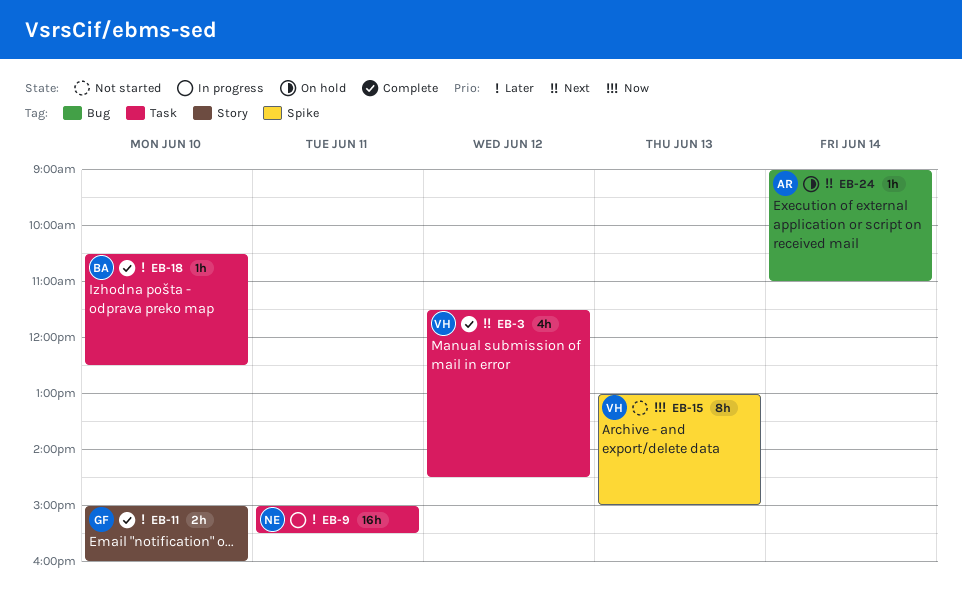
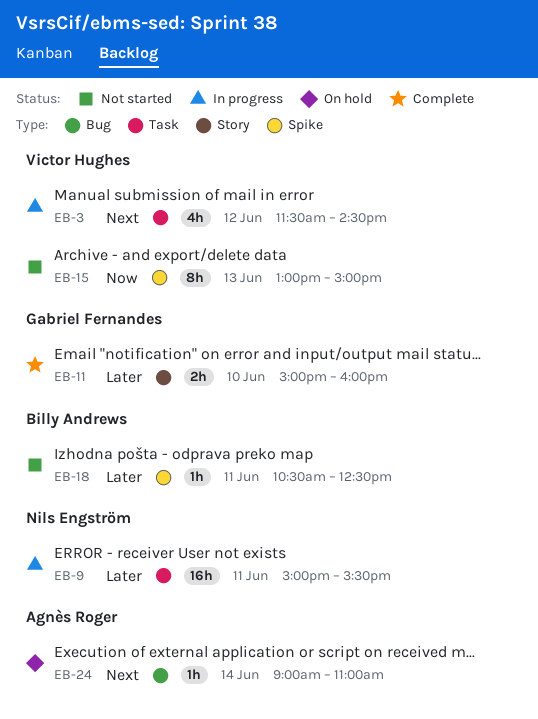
EB-3, status: Complete -> In progress
EB-18, status: Complete -> Not started
EB-18, label: Task -> Spike
EB-18, day: Jun 10 -> Jun 11

